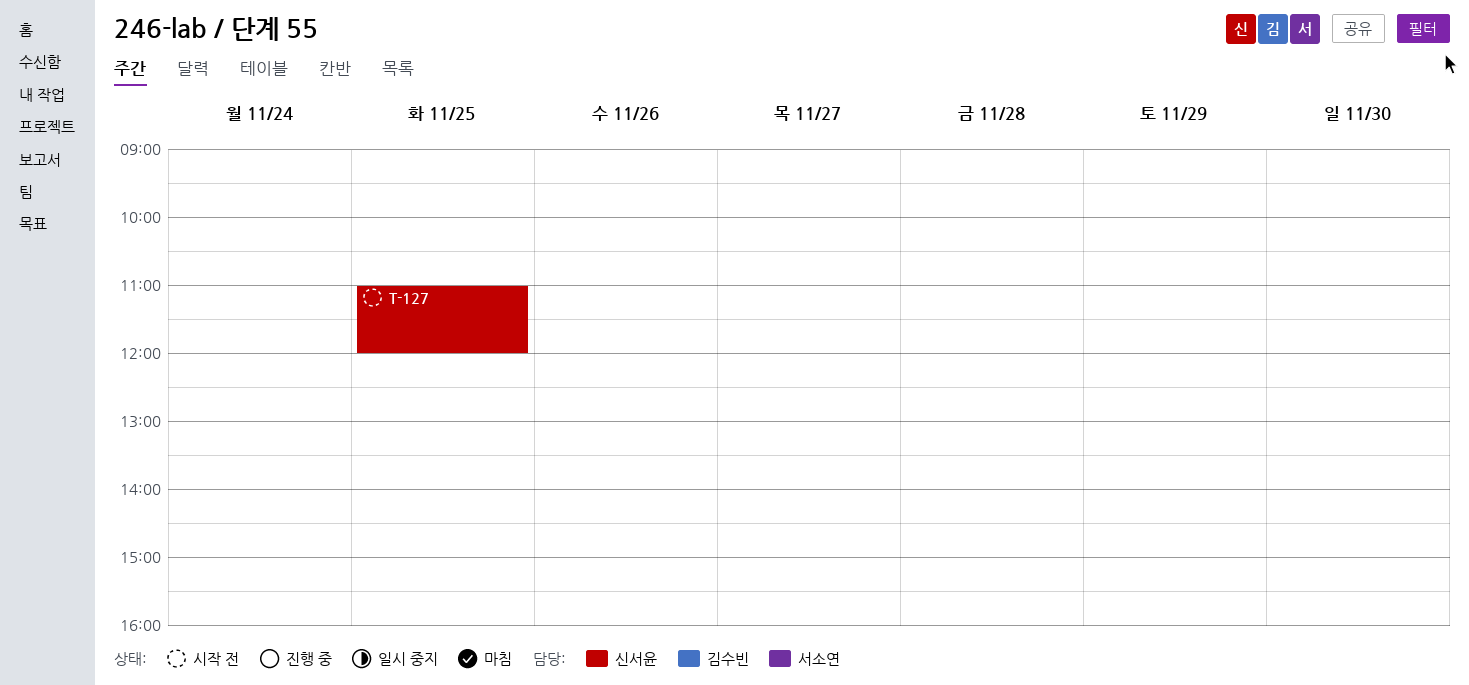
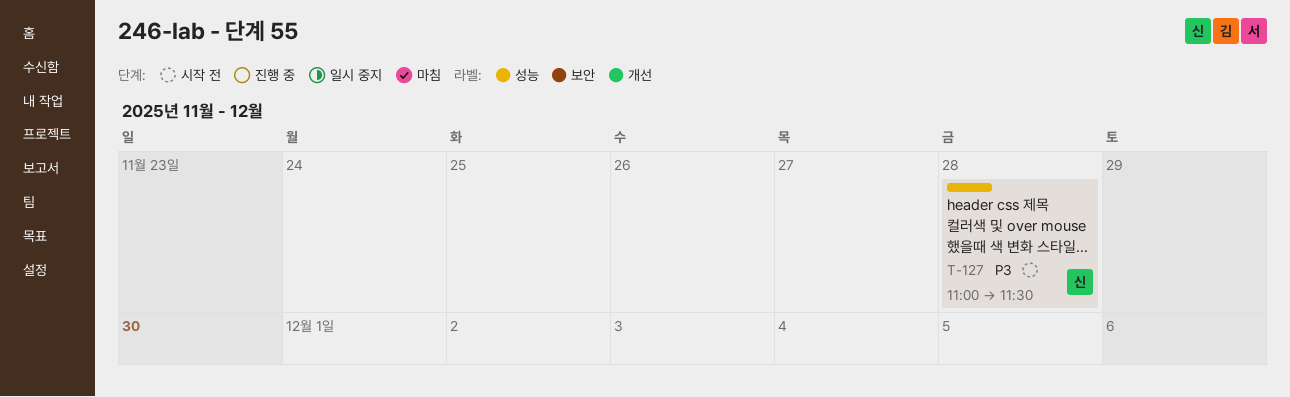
T-127, day: Nov 25 -> Nov 28
T-127, ends: 12:00 -> 11:30

